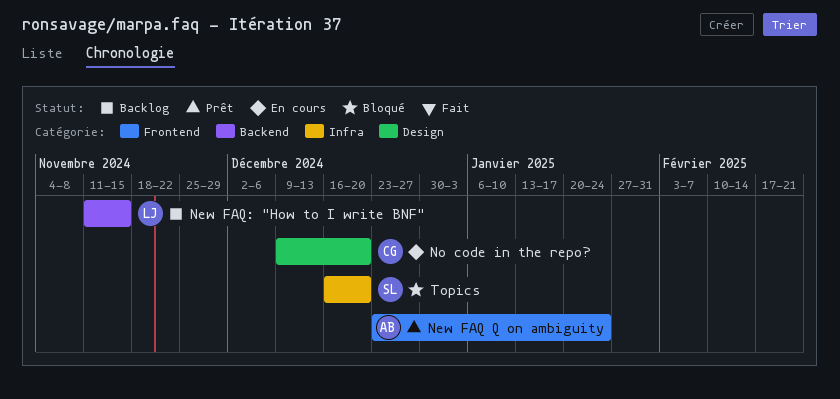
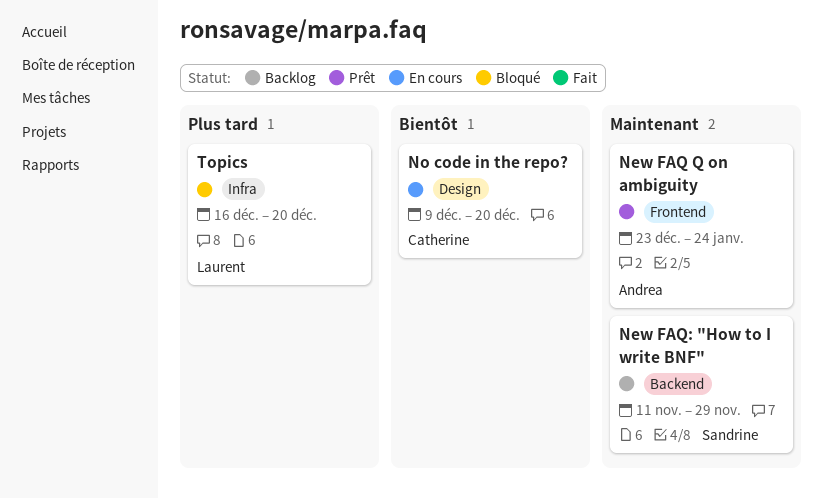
New FAQ: "How to I write BNF", owner: Laurent -> Sandrine
New FAQ: "How to I write BNF", due: Nov 15 -> Nov 29
Topics, owner: Sandrine -> Laurent

